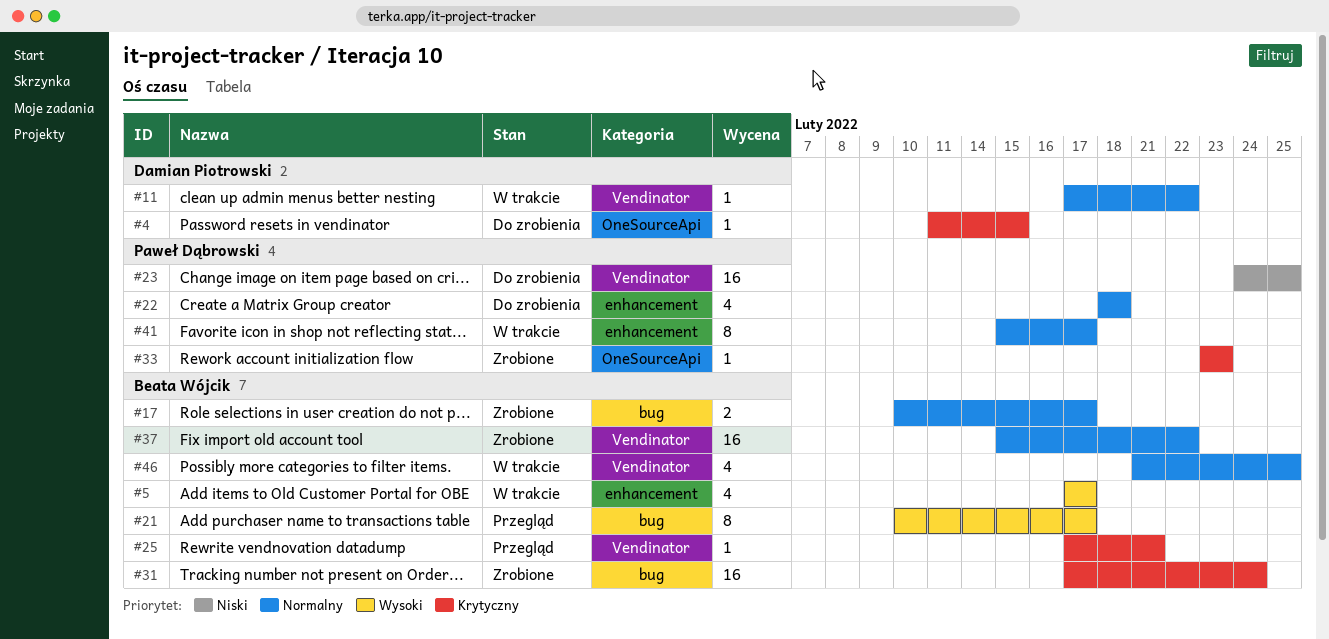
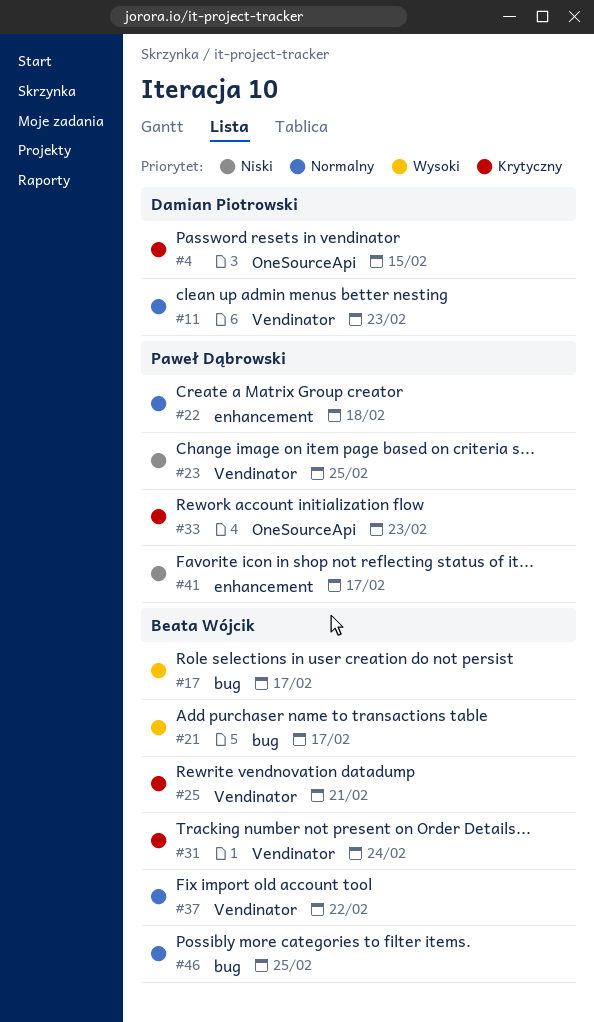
#5: present -> none
#11, due: Feb 22 -> Feb 23
#17, priority: Normalny -> Wysoki
#31, label: bug -> Vendinator
#41, priority: Normalny -> Niski
#46, label: Vendinator -> bug

